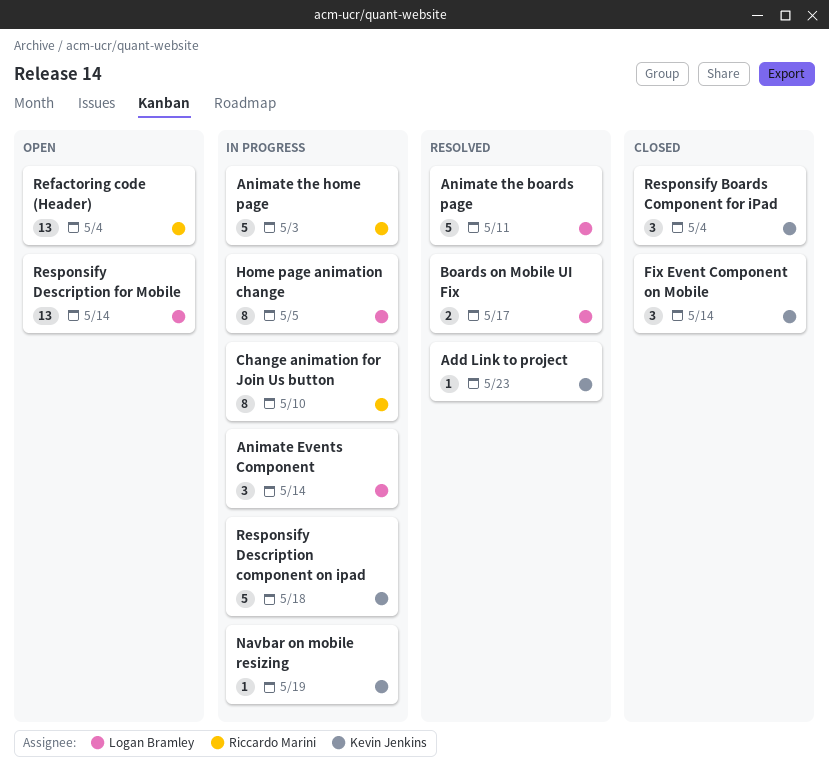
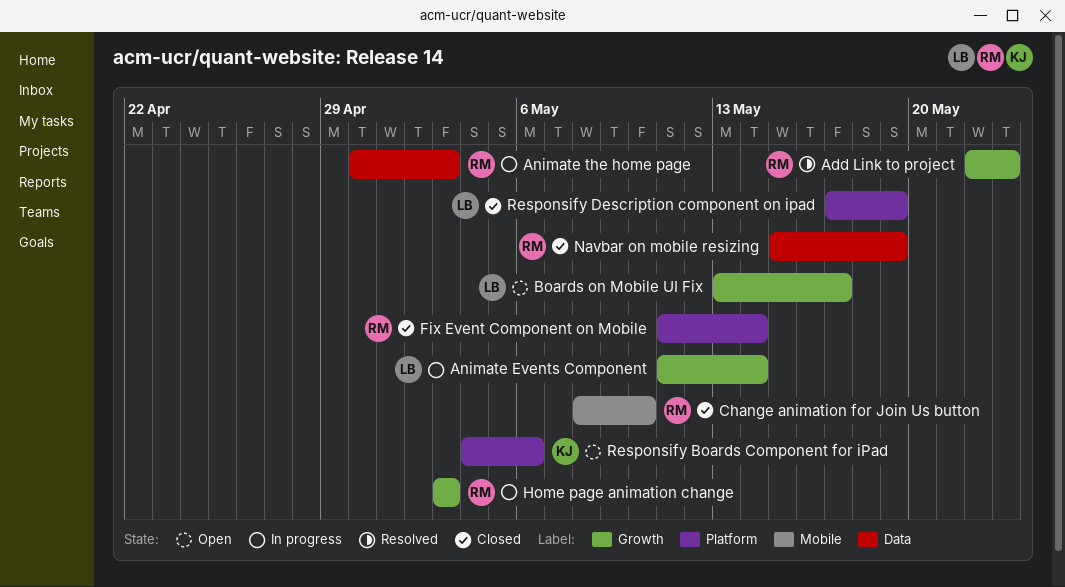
Add Link to project, owner: Kevin Jenkins -> Riccardo Marini
Animate the boards page: present -> none
Boards on Mobile UI Fix, status: Resolved -> Open
Change animation for Join Us button, status: In progress -> Closed
Fix Event Component on Mobile, owner: Kevin Jenkins -> Riccardo Marini
Home page animation change, owner: Logan Bramley -> Riccardo Marini
Home page animation change, due: May 5 -> May 3
Navbar on mobile resizing, status: In progress -> Closed
Navbar on mobile resizing, owner: Kevin Jenkins -> Riccardo Marini
Refactoring code (Header): present -> none
Responsify Boards Component for iPad, status: Closed -> Open
Responsify Boards Component for iPad, due: May 4 -> May 6
Responsify Description component on ipad, status: In progress -> Closed
Responsify Description component on ipad, owner: Kevin Jenkins -> Logan Bramley
Responsify Description component on ipad, due: May 18 -> May 19
Responsify Description for Mobile: present -> none

